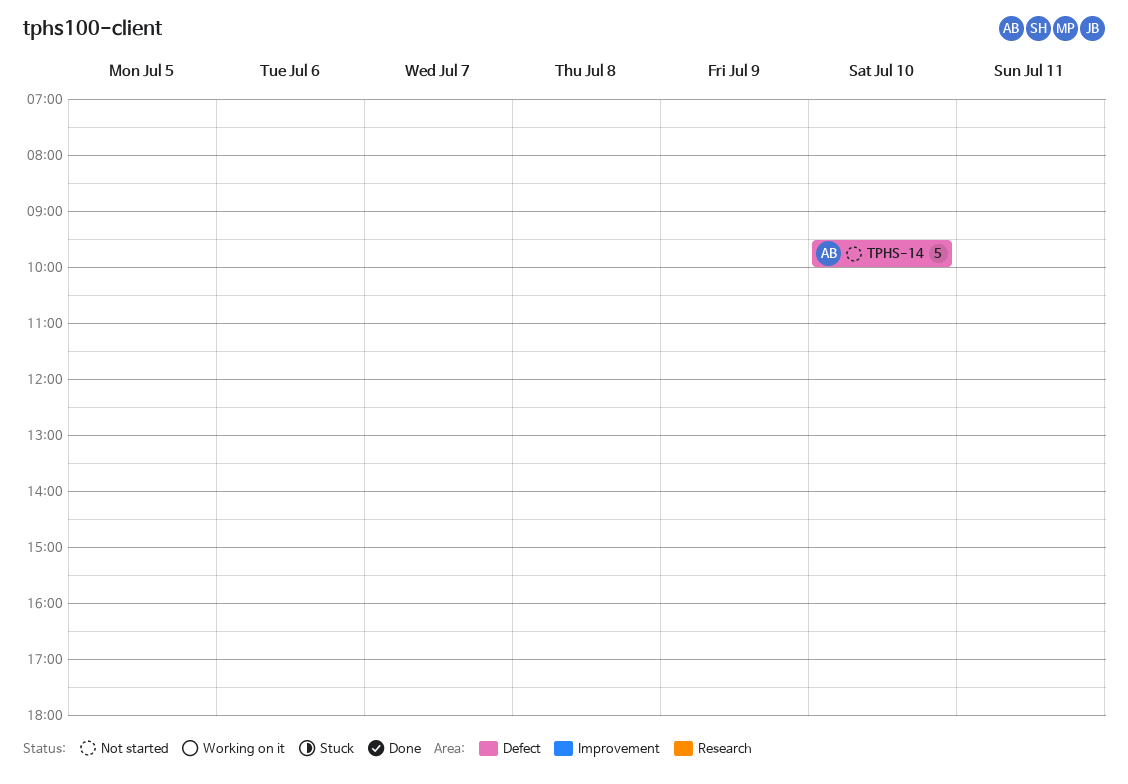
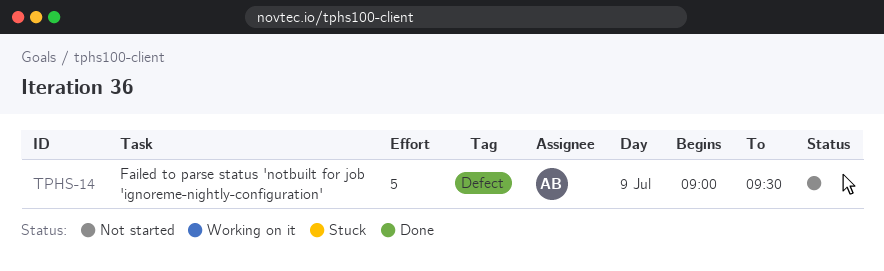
TPHS-14, day: Jul 10 -> Jul 9
TPHS-14, begins: 09:30 -> 09:00
TPHS-14, ends: 10:00 -> 09:30

